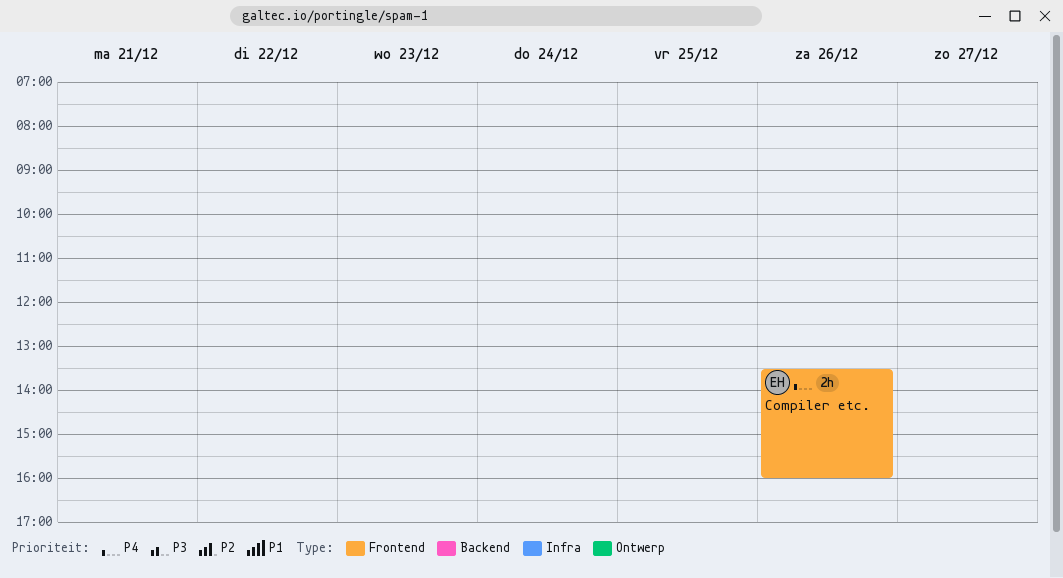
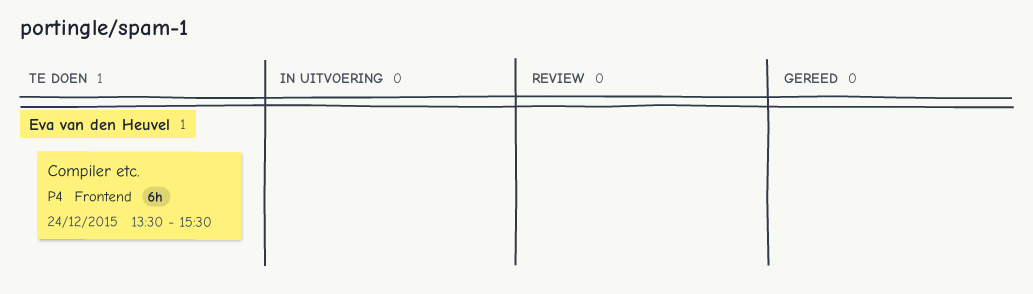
Compiler etc., estimate: 2h -> 6h
Compiler etc., day: Dec 26 -> Dec 24
Compiler etc., ends: 16:00 -> 15:30

